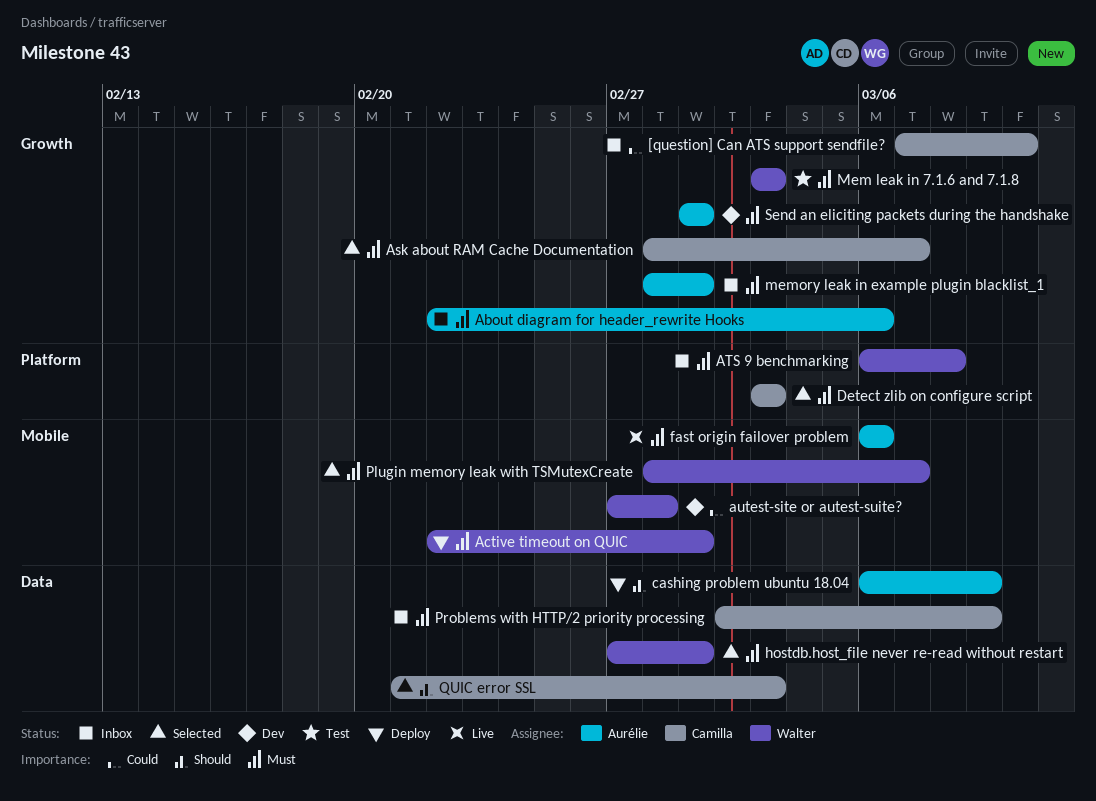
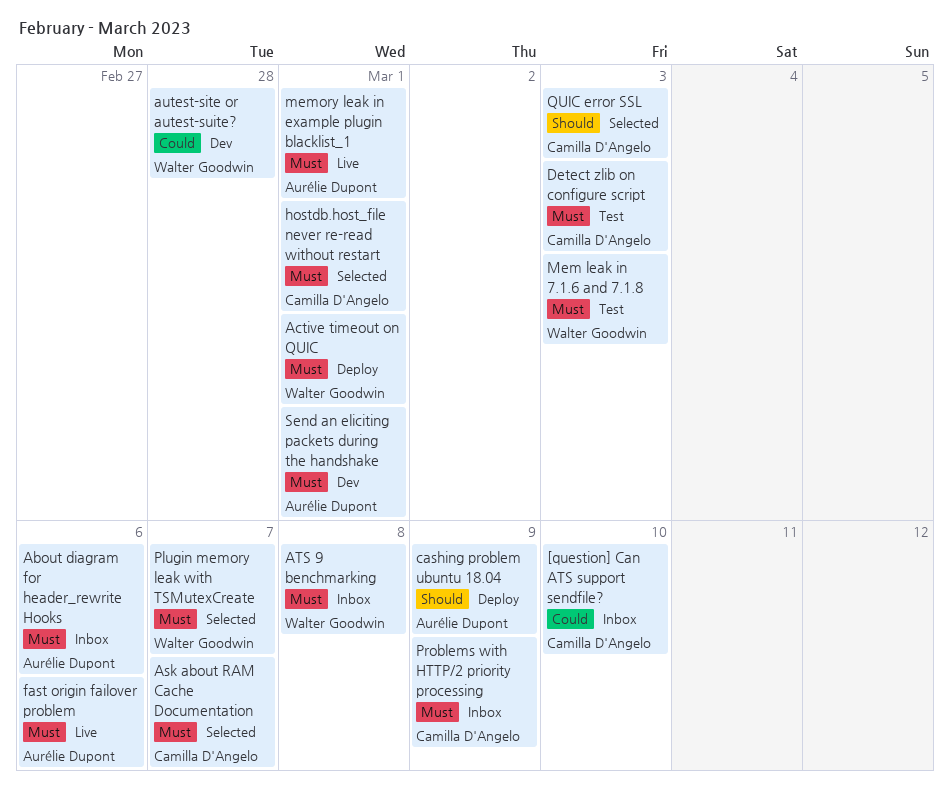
Detect zlib on configure script, status: Selected -> Test
hostdb.host_file never re-read without restart, owner: Walter Goodwin -> Camilla D'Angelo
memory leak in example plugin blacklist_1, status: Inbox -> Live

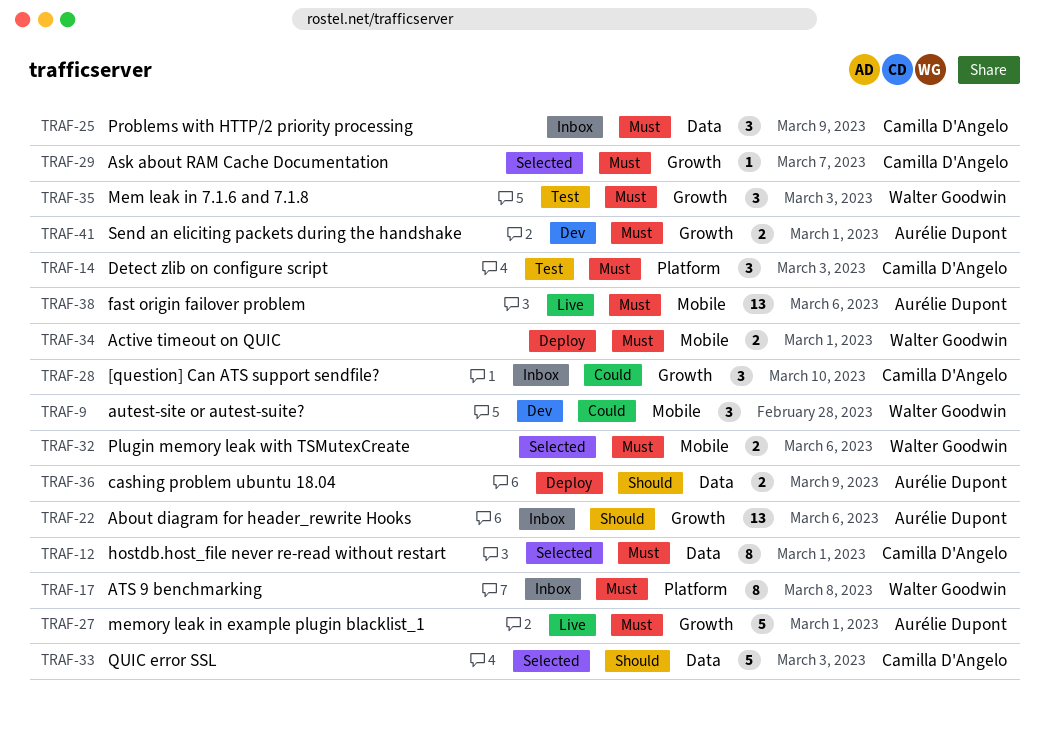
About diagram for header_rewrite Hooks, priority: Must -> Should
Plugin memory leak with TSMutexCreate, due: Mar 7 -> Mar 6

